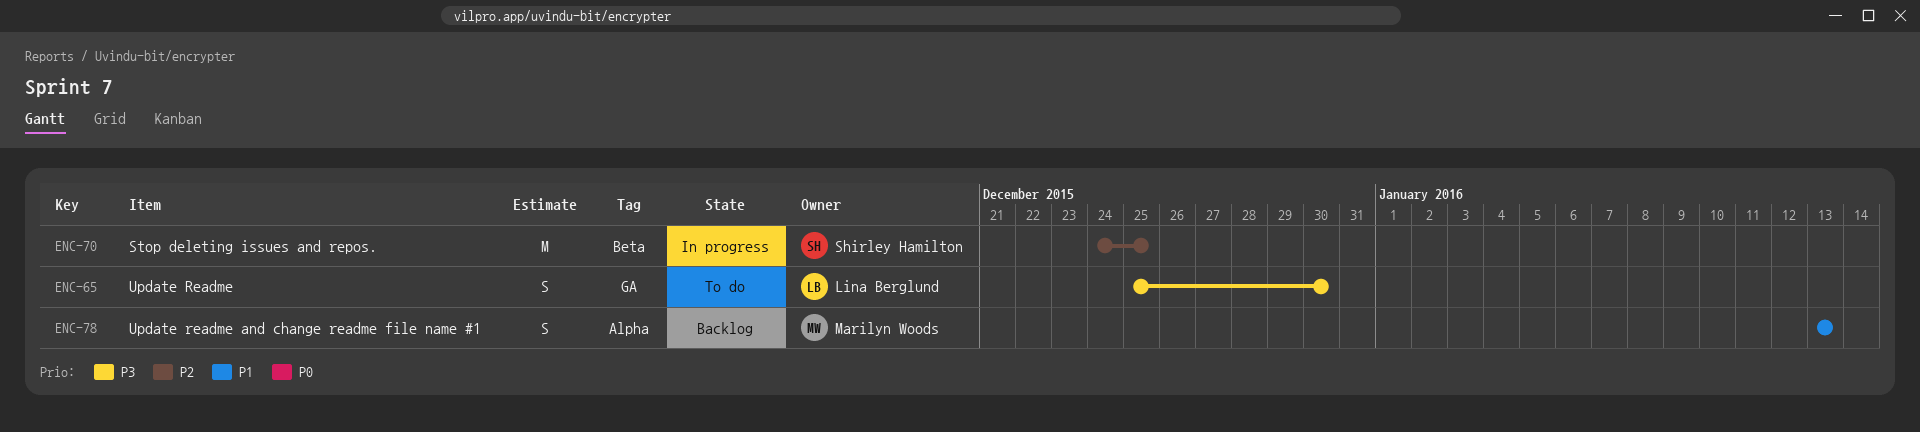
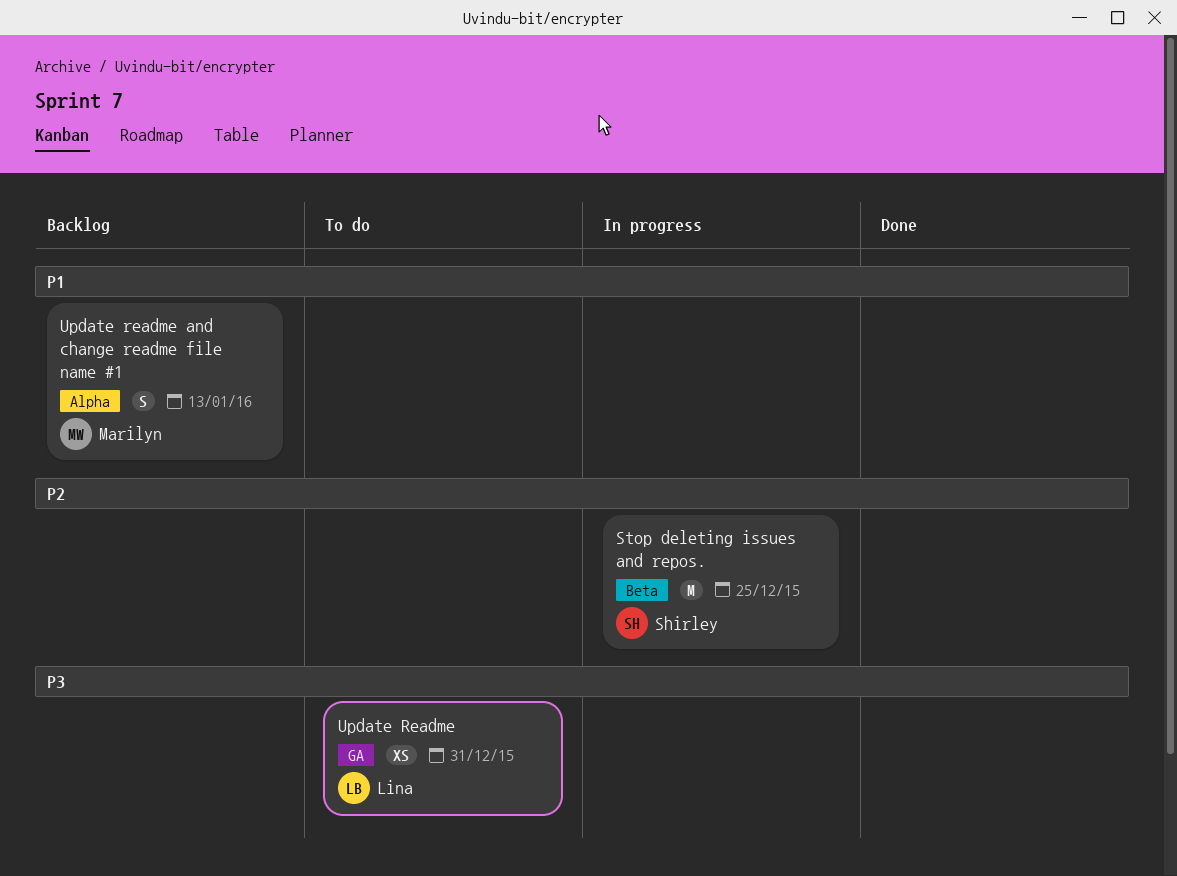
Update Readme, estimate: S -> XS
Update Readme, due: Dec 30 -> Dec 31

